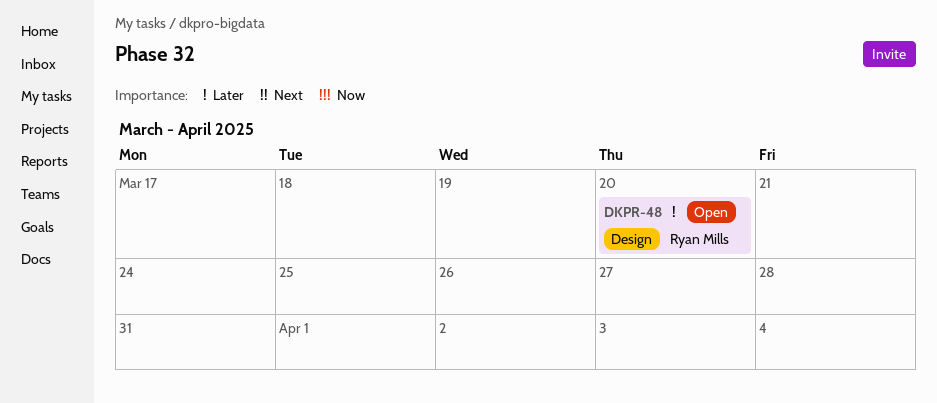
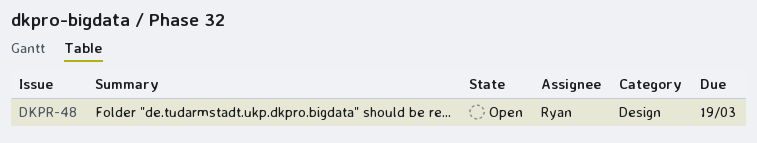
DKPR-48, due: Mar 20 -> Mar 19

